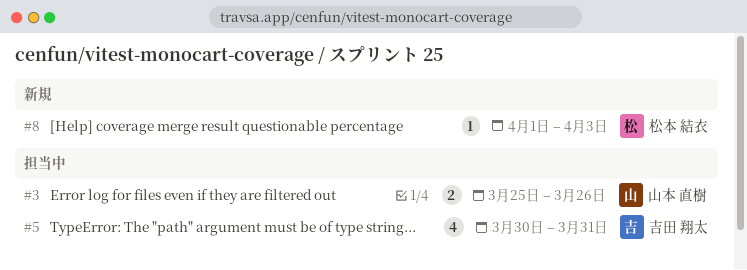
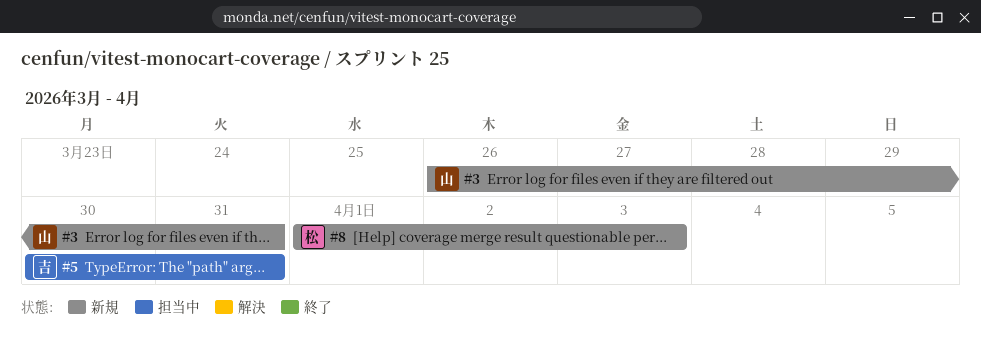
#3, status: 担当中 -> 新規
#3, start: Mar 25 -> Mar 26
#3, due: Mar 26 -> Mar 31

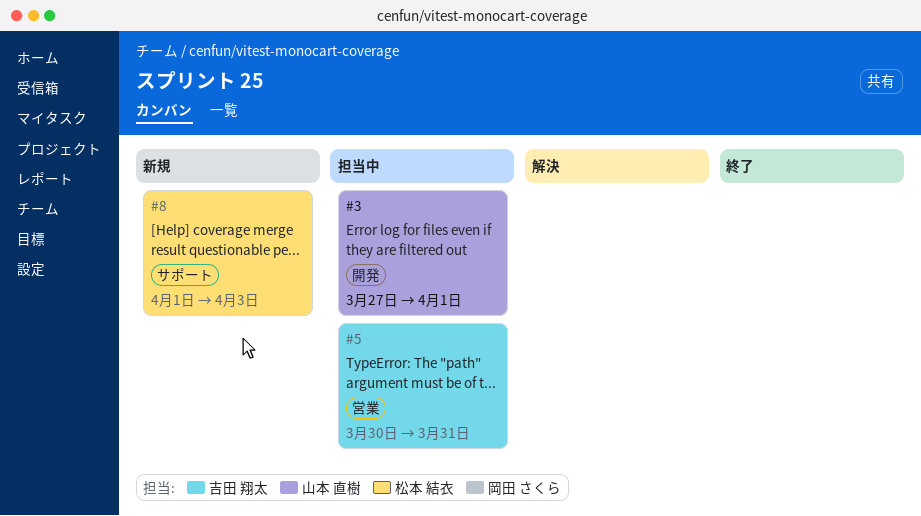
#3, status: 新規 -> 担当中
#3, start: Mar 26 -> Mar 27
#3, due: Mar 31 -> Apr 1

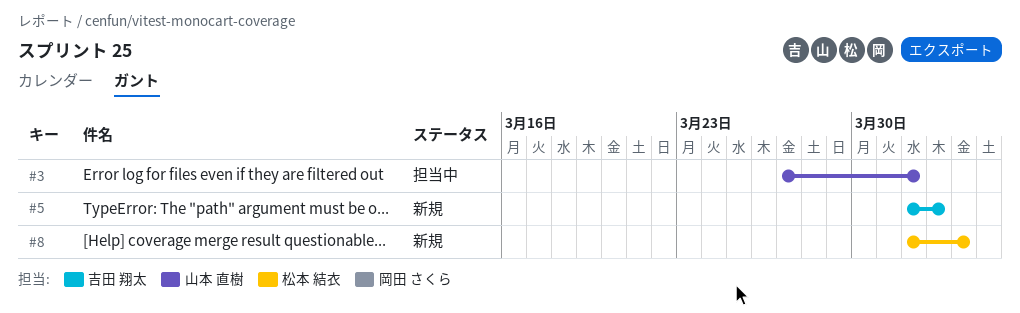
#5, status: 担当中 -> 新規
#5, start: Mar 30 -> Apr 1
#5, due: Mar 31 -> Apr 2

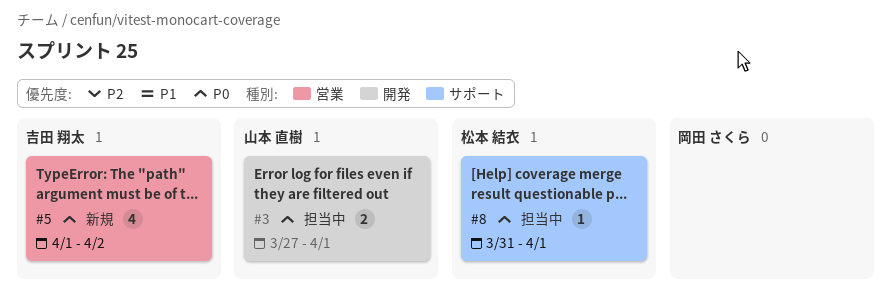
#8, status: 新規 -> 担当中
#8, start: Apr 1 -> Mar 31
#8, due: Apr 3 -> Apr 1

